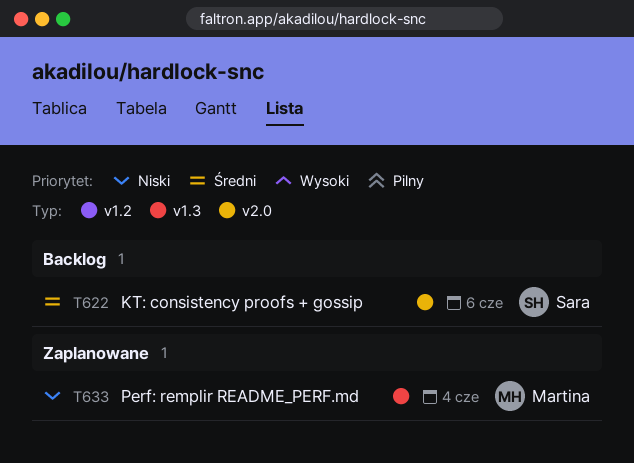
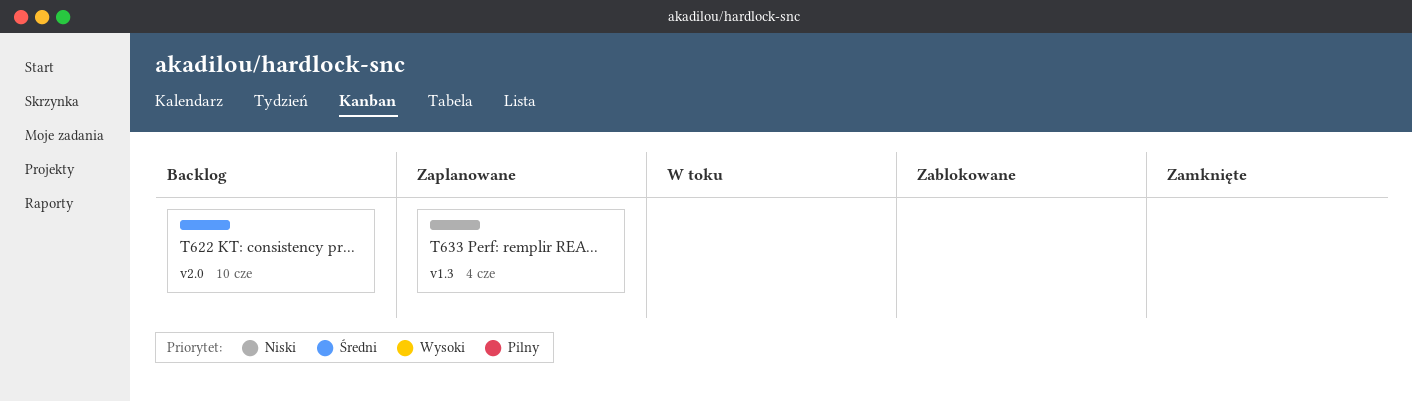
T622, due: Jun 6 -> Jun 10

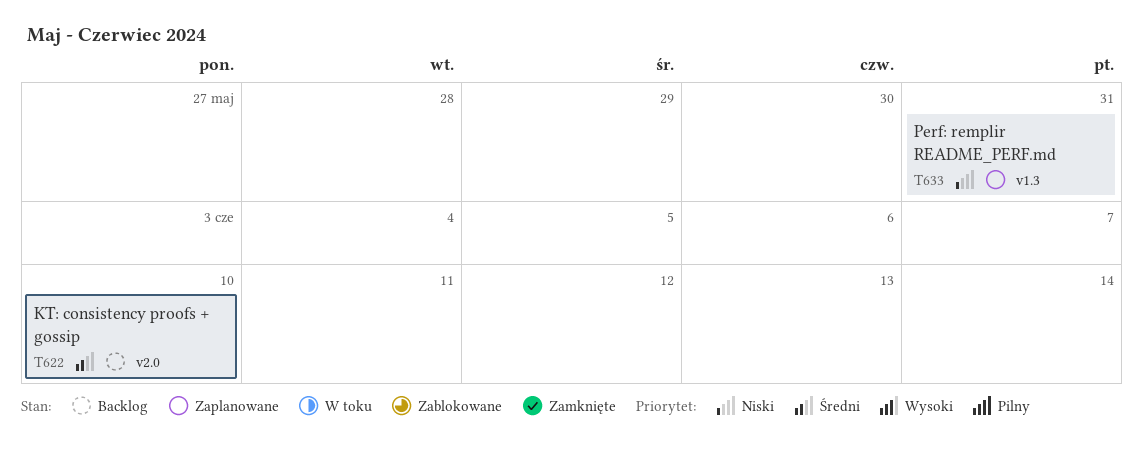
T633, due: Jun 4 -> May 31

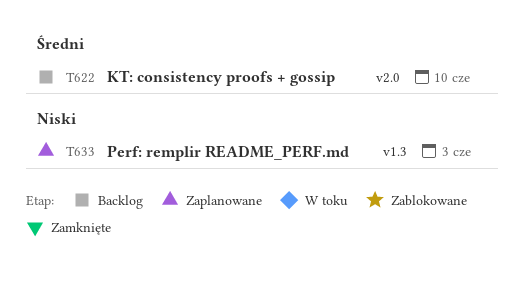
T633, due: May 31 -> Jun 3

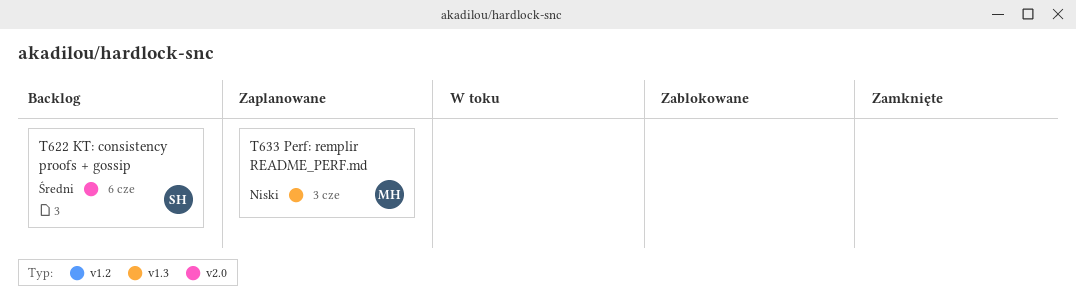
T622, due: Jun 10 -> Jun 6

